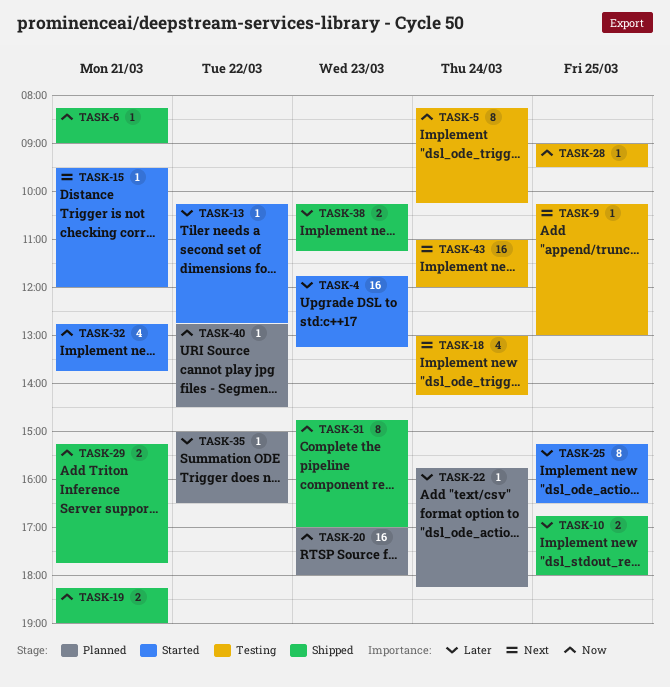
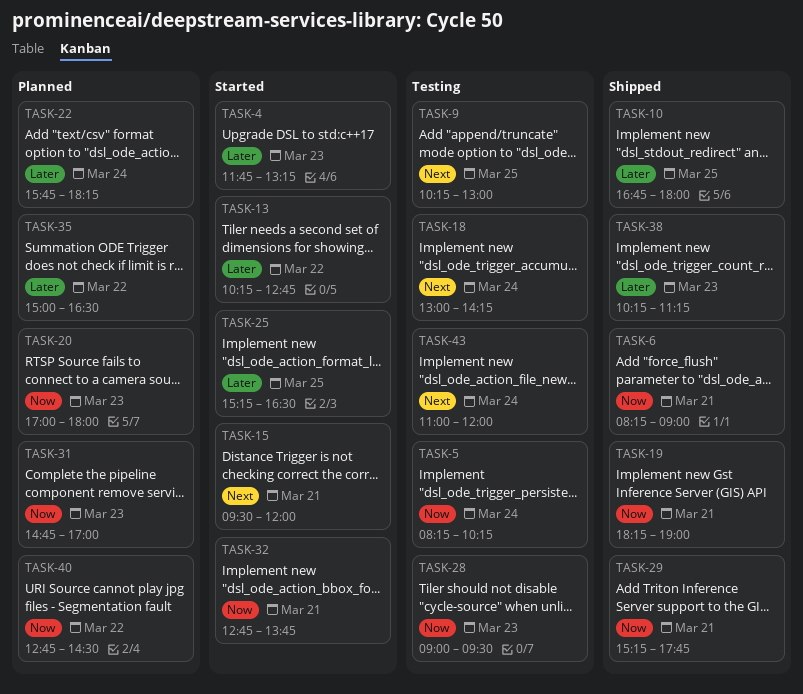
TASK-28, day: Mar 25 -> Mar 23
TASK-31, status: Shipped -> Planned

